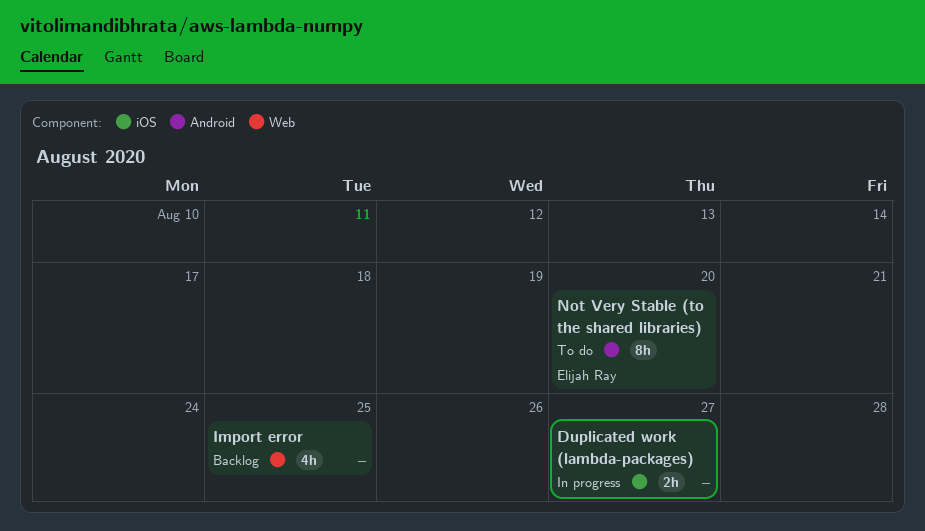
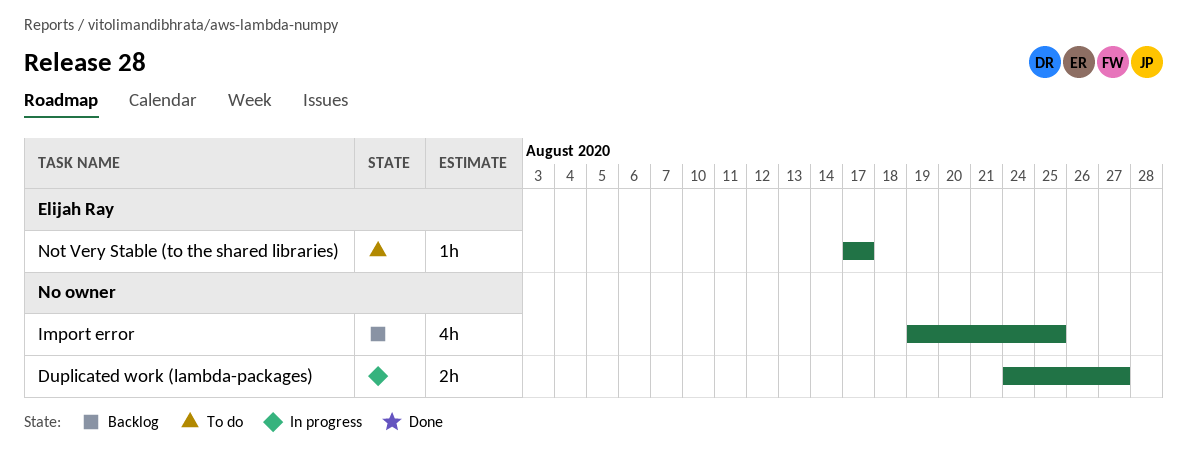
Not Very Stable (to the shared libraries), estimate: 8h -> 1h
Not Very Stable (to the shared libraries), due: Aug 20 -> Aug 17

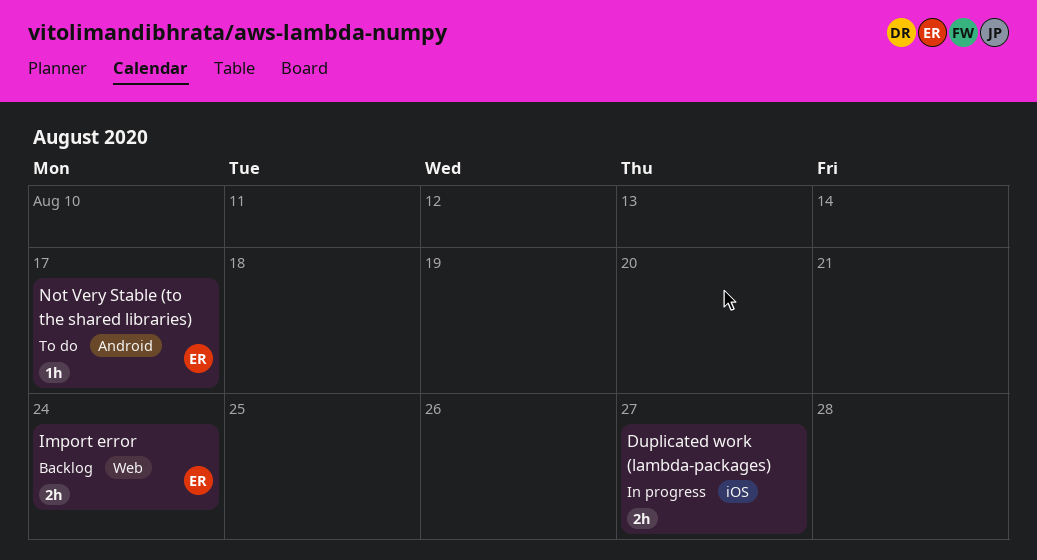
Import error, owner: none -> Elijah Ray
Import error, estimate: 4h -> 2h
Import error, due: Aug 25 -> Aug 24

